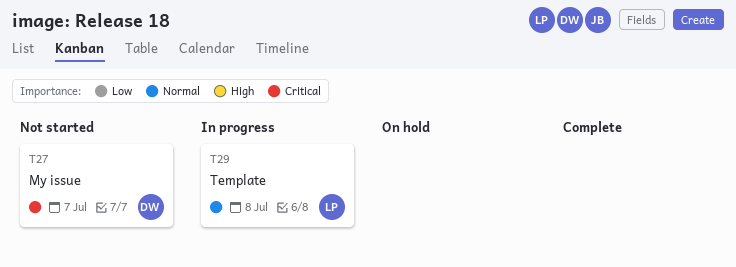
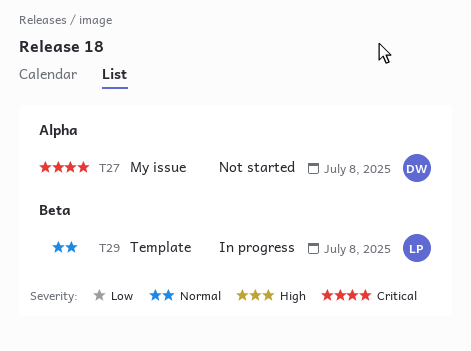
T27, due: Jul 7 -> Jul 8

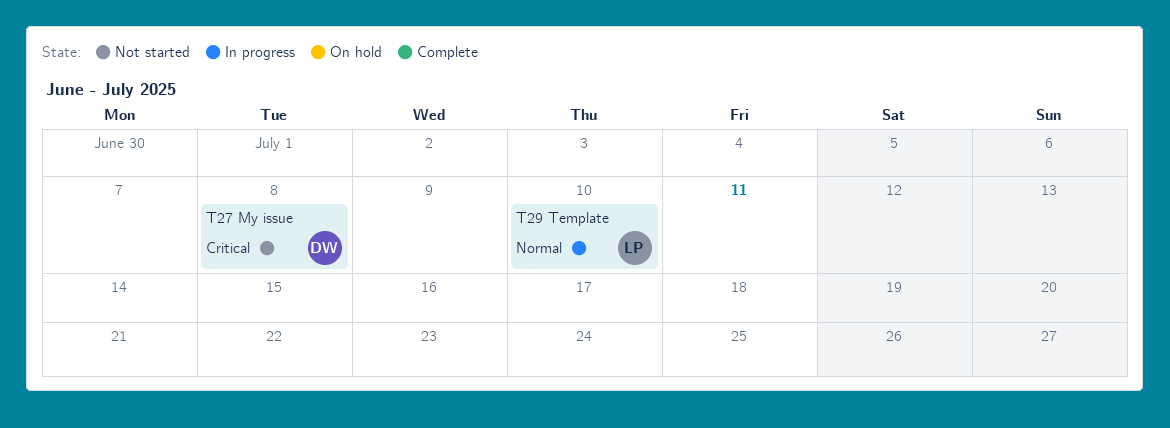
T29, due: Jul 8 -> Jul 10

